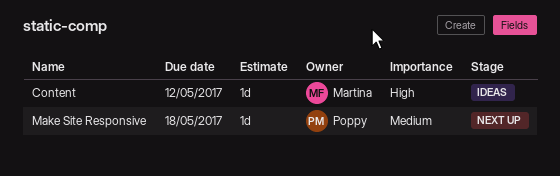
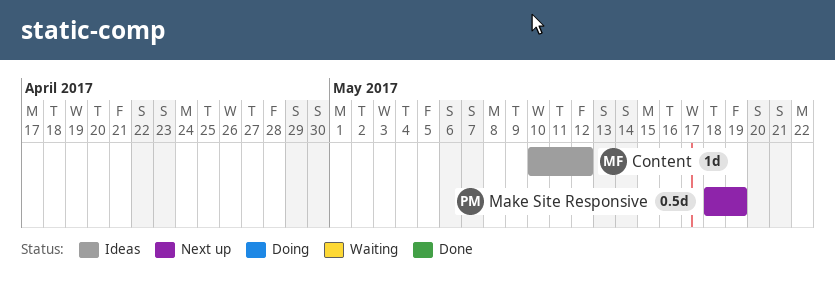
Make Site Responsive, estimate: 1d -> 0.5d
Make Site Responsive, due: May 18 -> May 19

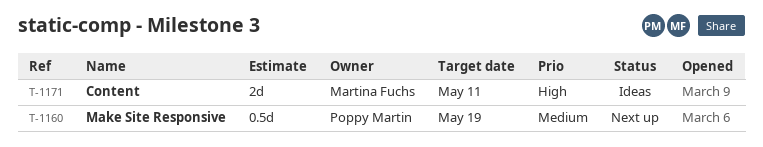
Content, estimate: 1d -> 2d
Content, due: May 12 -> May 11

